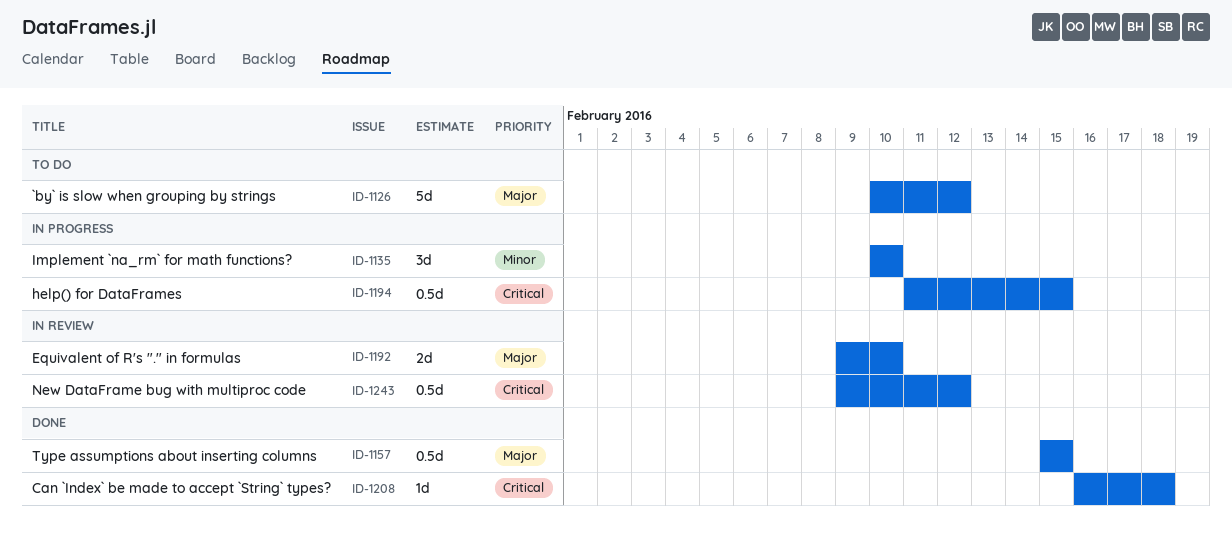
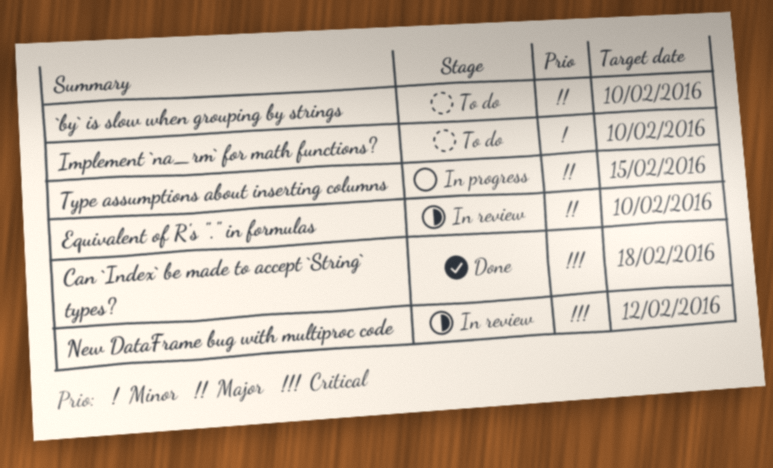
`by` is slow when grouping by strings, due: Feb 12 -> Feb 10
help() for DataFrames: present -> none
Implement `na_rm` for math functions?, status: In progress -> To do
Type assumptions about inserting columns, status: Done -> In progress

